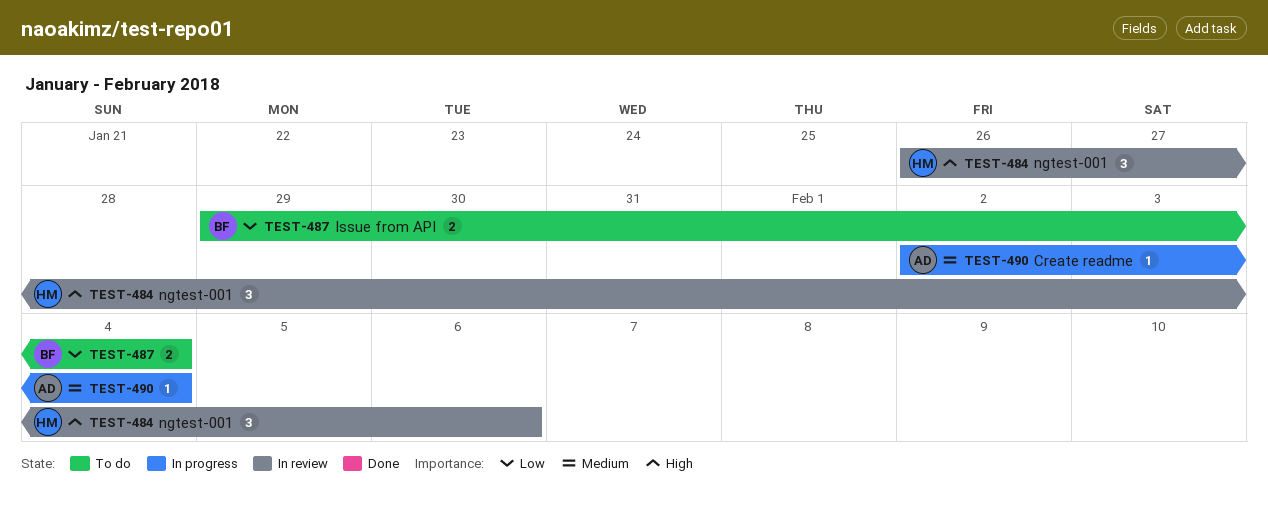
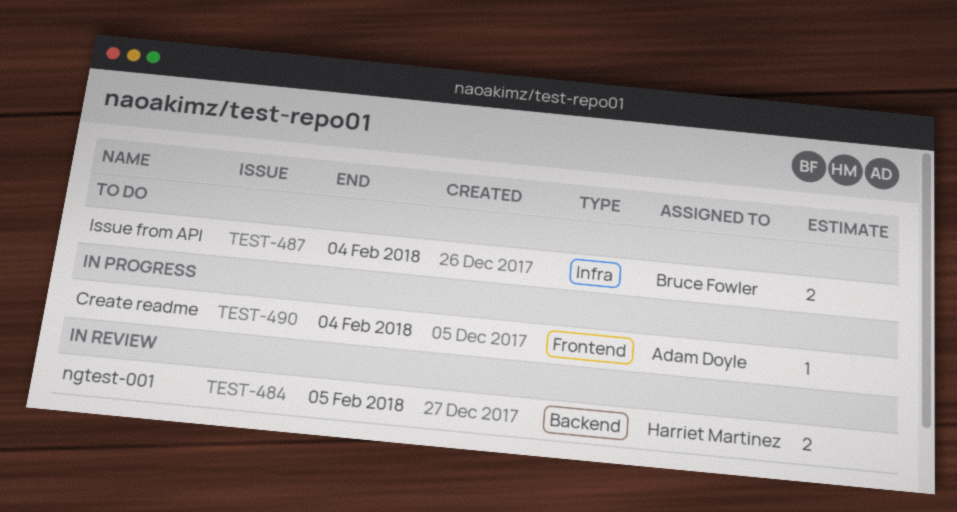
TEST-484, estimate: 3 -> 2
TEST-484, due: Feb 6 -> Feb 5

